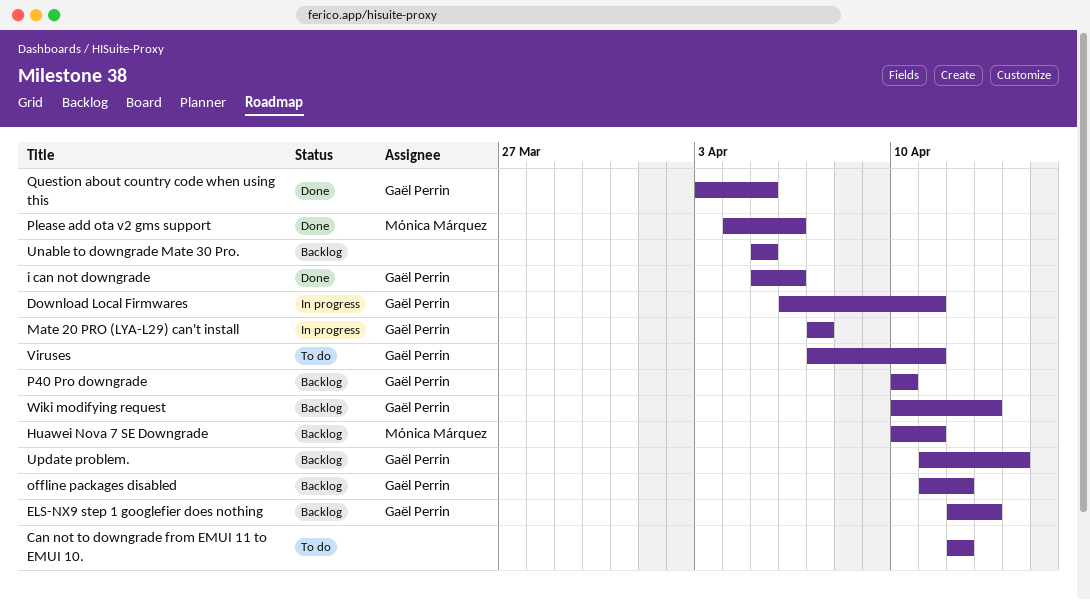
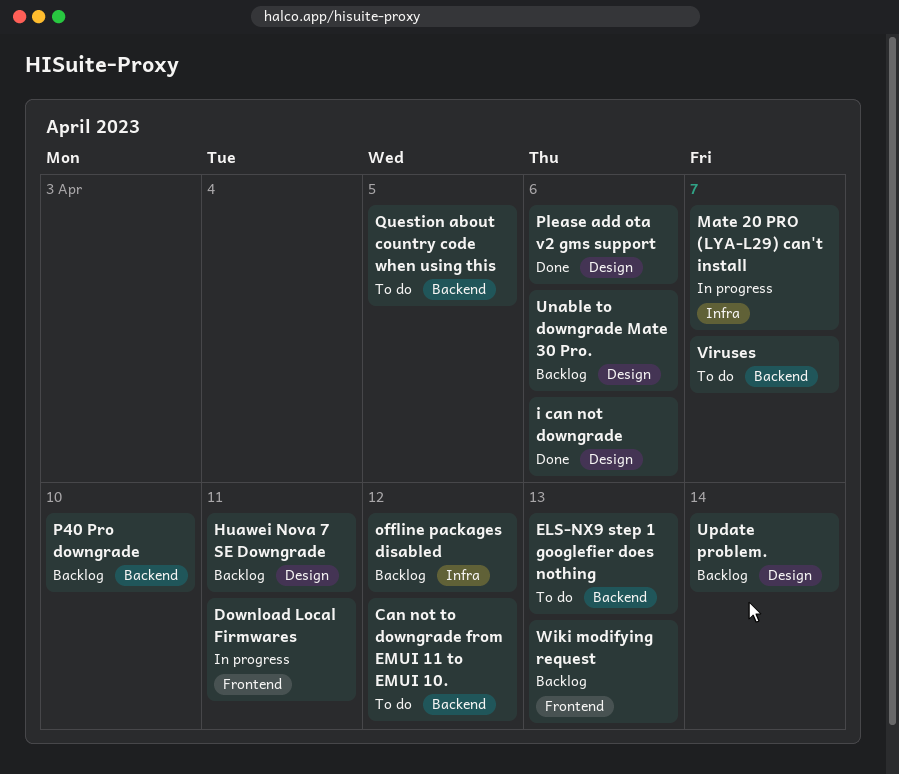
ELS-NX9 step 1 googlefier does nothing, status: Backlog -> To do
Question about country code when using this, status: Done -> To do
Unable to downgrade Mate 30 Pro., due: Apr 5 -> Apr 6
Viruses, due: Apr 11 -> Apr 7

